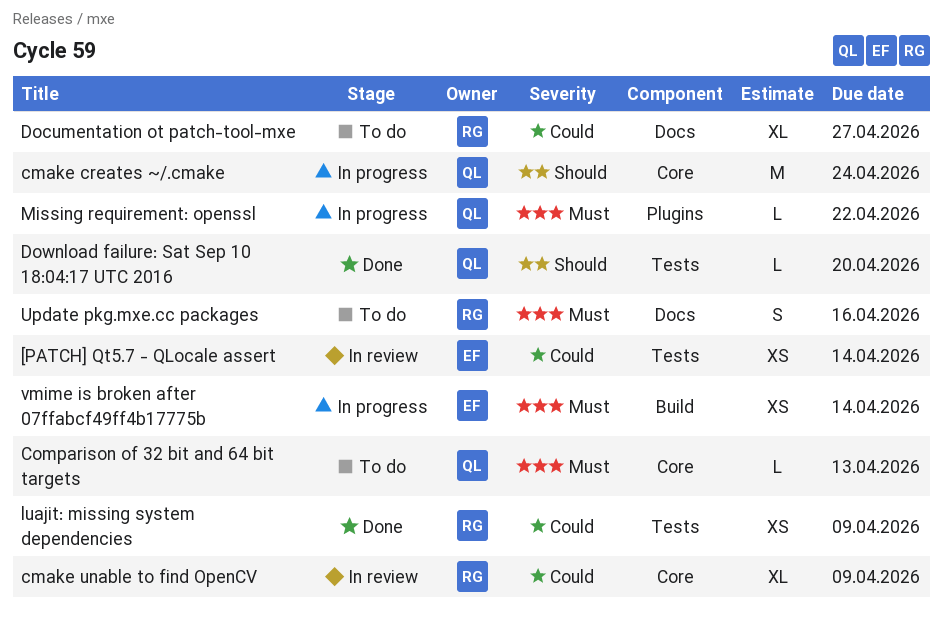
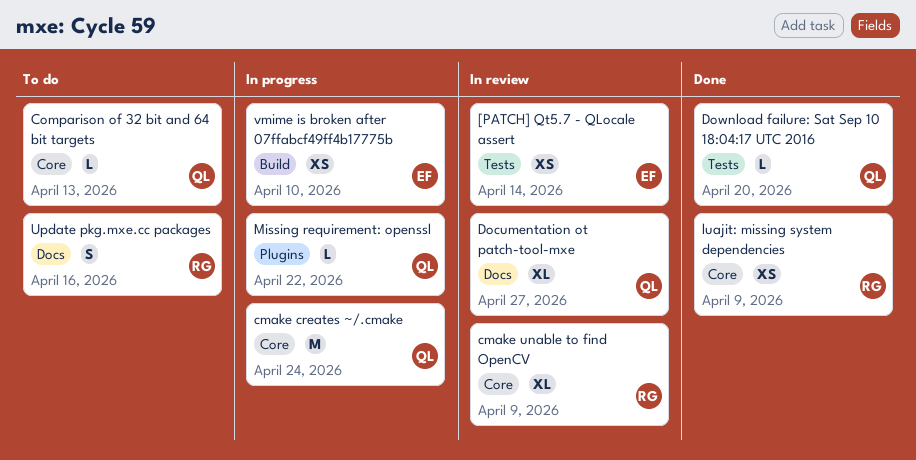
Documentation ot patch-tool-mxe, status: To do -> In review
Documentation ot patch-tool-mxe, owner: RG -> QL
luajit: missing system dependencies, label: Tests -> Core
vmime is broken after 07ffabcf49ff4b17775b, due: Apr 14 -> Apr 10

